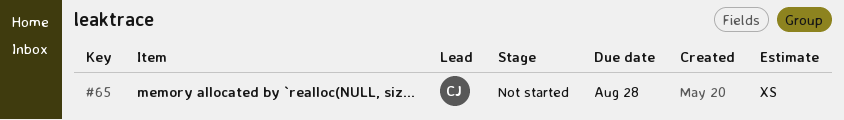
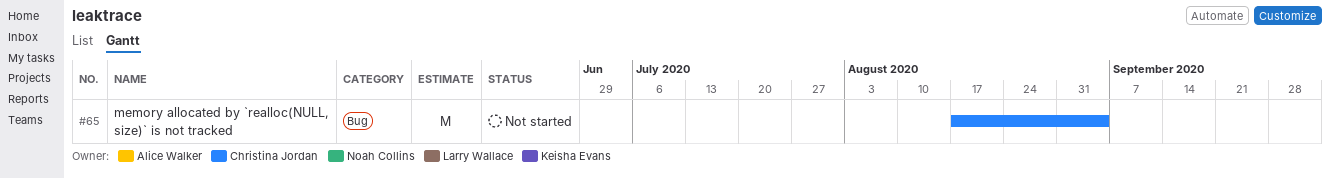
#65, estimate: XS -> M
#65, due: Aug 28 -> Sep 4

